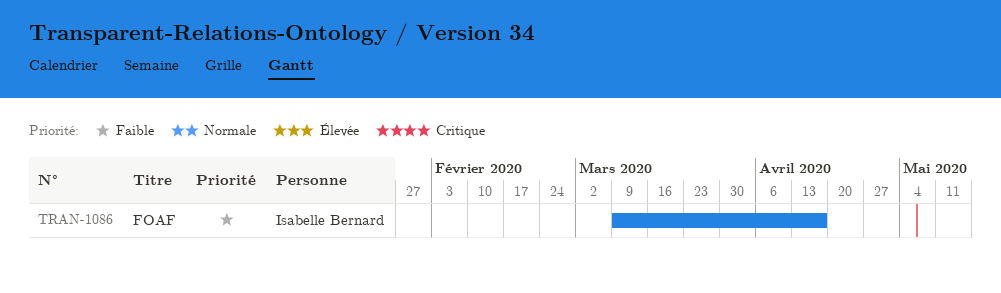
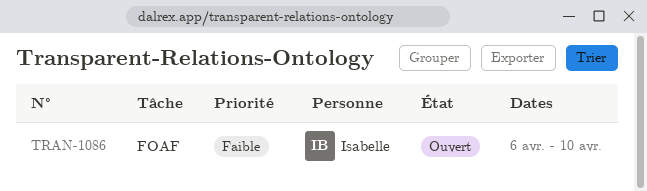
TRAN-1086, start: Mar 9 -> Apr 6
TRAN-1086, due: Apr 17 -> Apr 10

